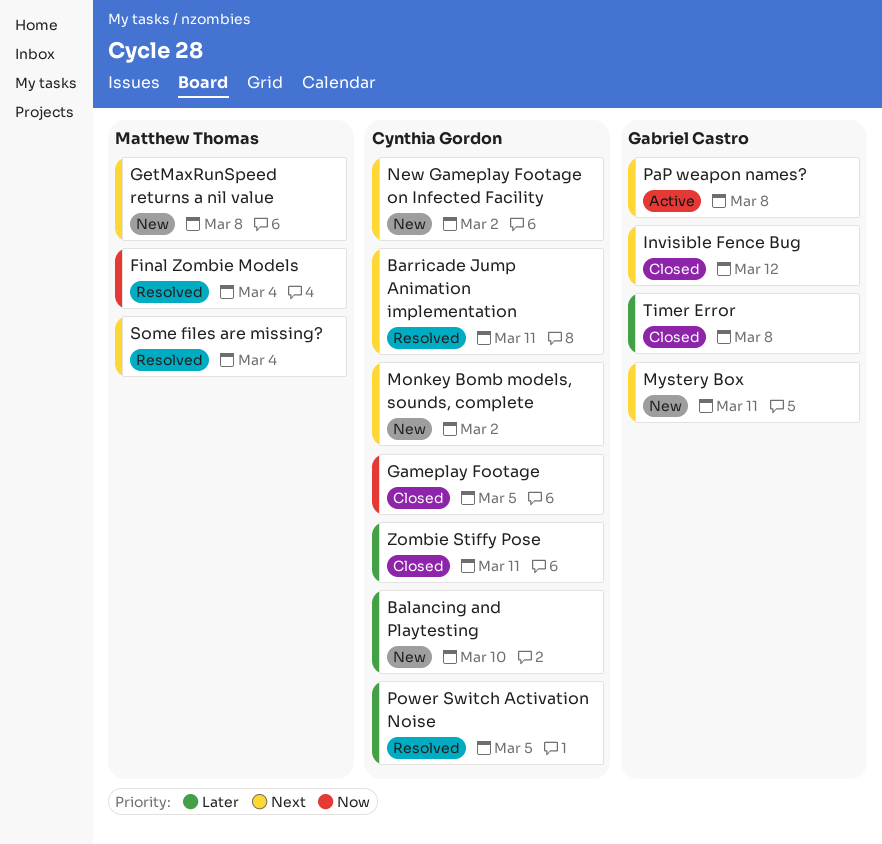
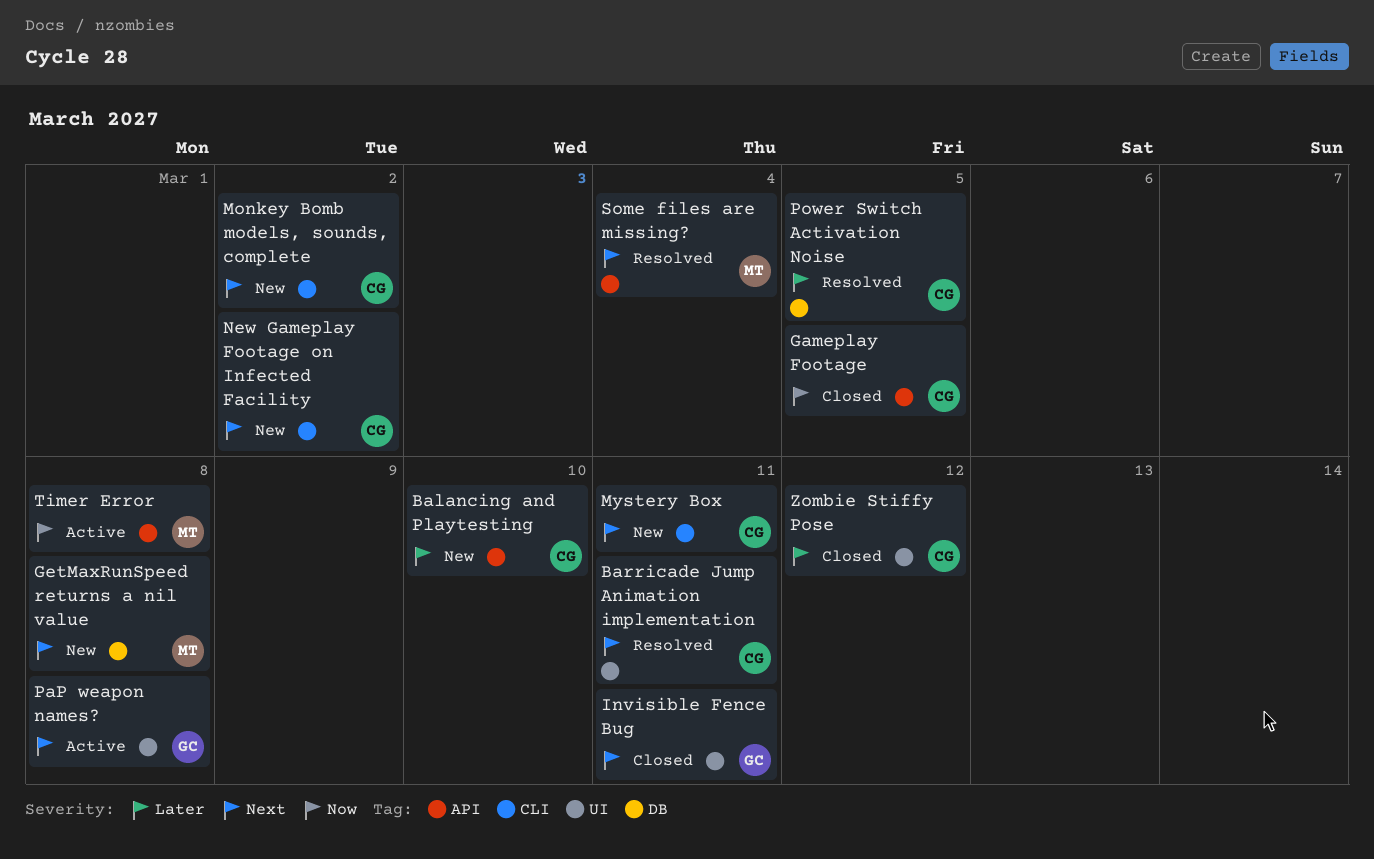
Final Zombie Models: present -> none
Invisible Fence Bug, due: Mar 12 -> Mar 11
Mystery Box, owner: Gabriel Castro -> Cynthia Gordon
Timer Error, status: Closed -> Active
Timer Error, owner: Gabriel Castro -> Matthew Thomas
Timer Error, priority: Later -> Now
Zombie Stiffy Pose, due: Mar 11 -> Mar 12

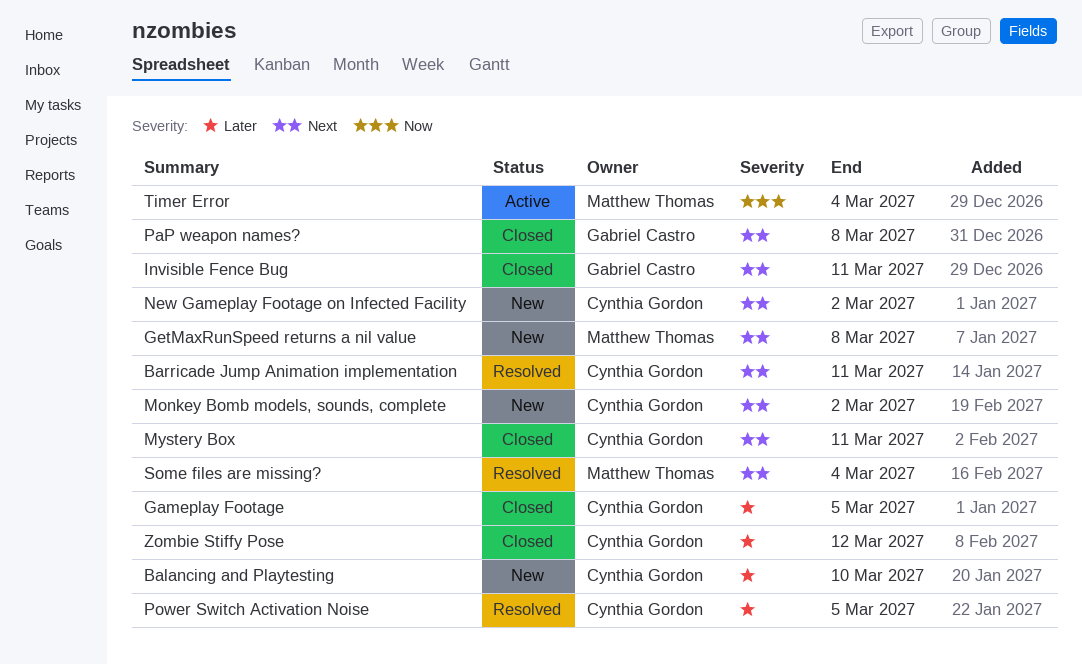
Gameplay Footage, priority: Now -> Later
Mystery Box, status: New -> Closed
PaP weapon names?, status: Active -> Closed
Timer Error, due: Mar 8 -> Mar 4

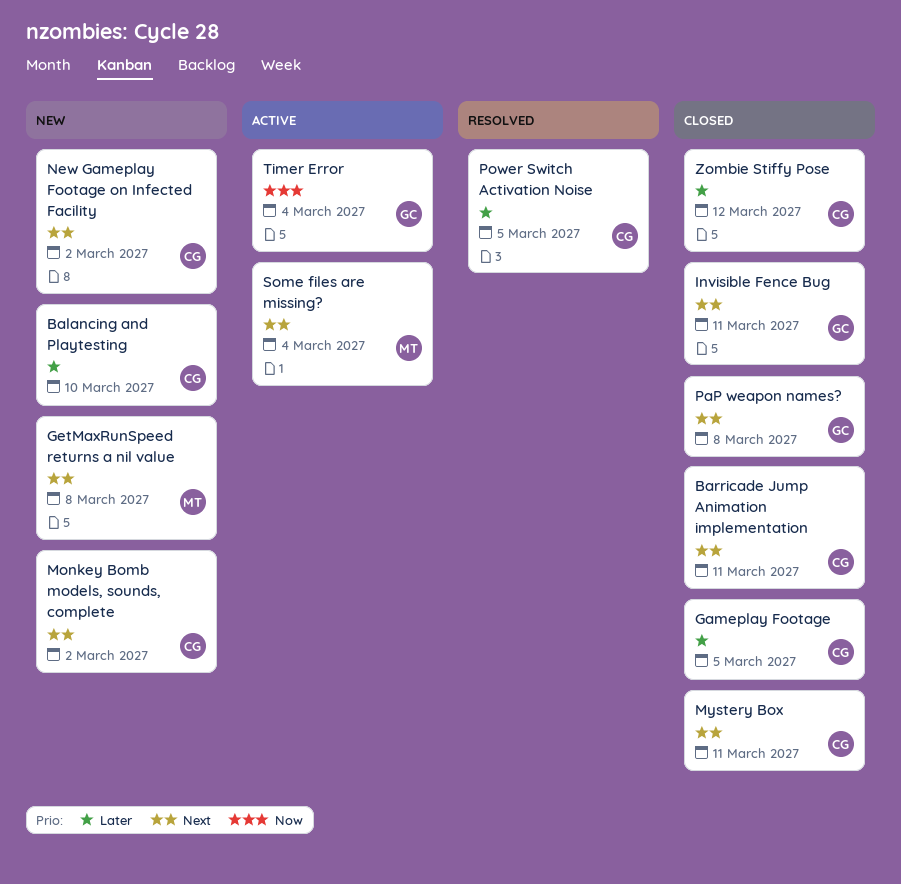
Barricade Jump Animation implementation, status: Resolved -> Closed
Some files are missing?, status: Resolved -> Active
Timer Error, owner: Matthew Thomas -> Gabriel Castro

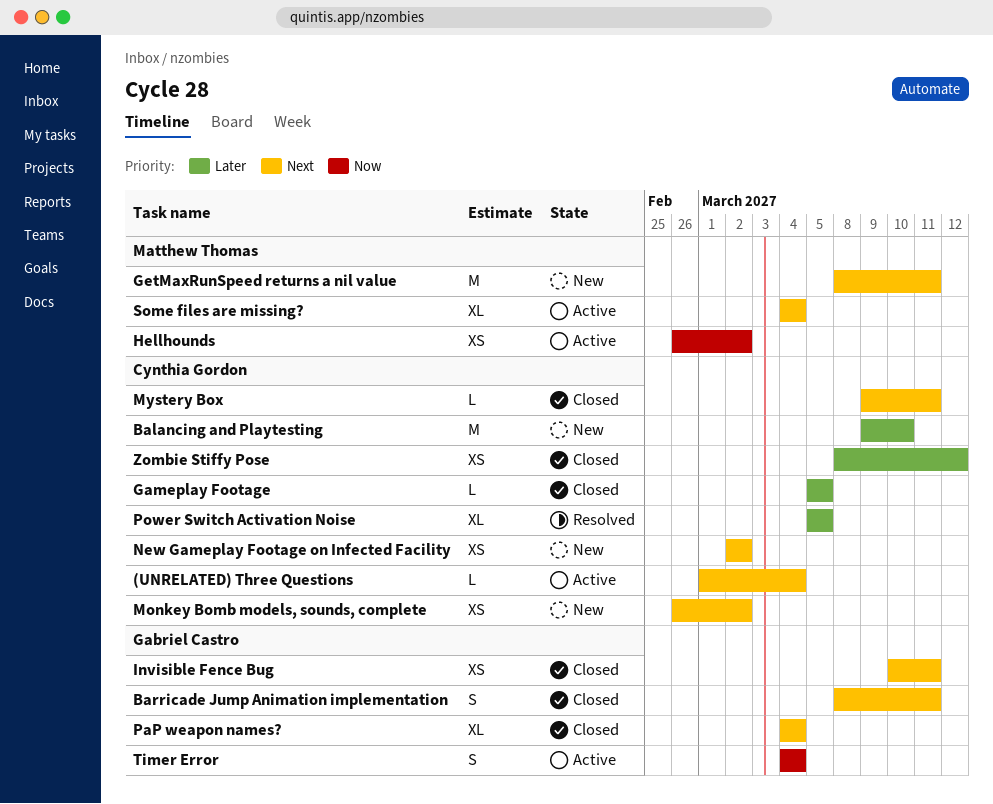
(UNRELATED) Three Questions: none -> present
Barricade Jump Animation implementation, owner: Cynthia Gordon -> Gabriel Castro
GetMaxRunSpeed returns a nil value, due: Mar 8 -> Mar 11
Hellhounds: none -> present
PaP weapon names?, due: Mar 8 -> Mar 4

